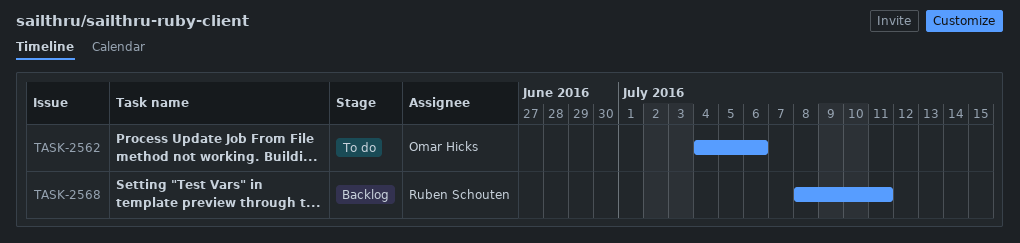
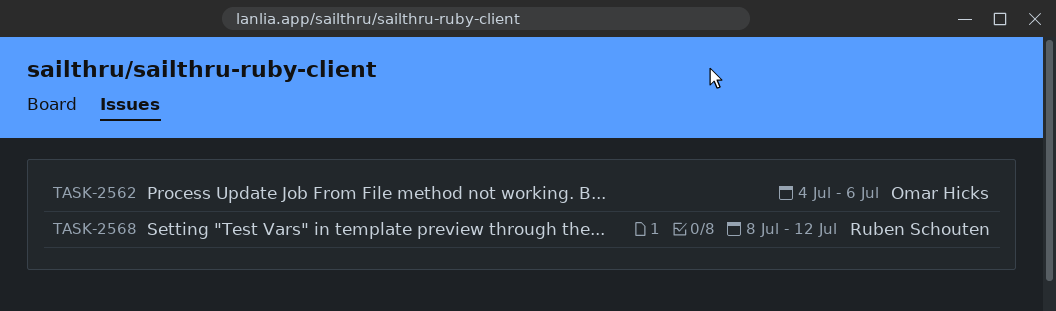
TASK-2568, due: Jul 11 -> Jul 12

